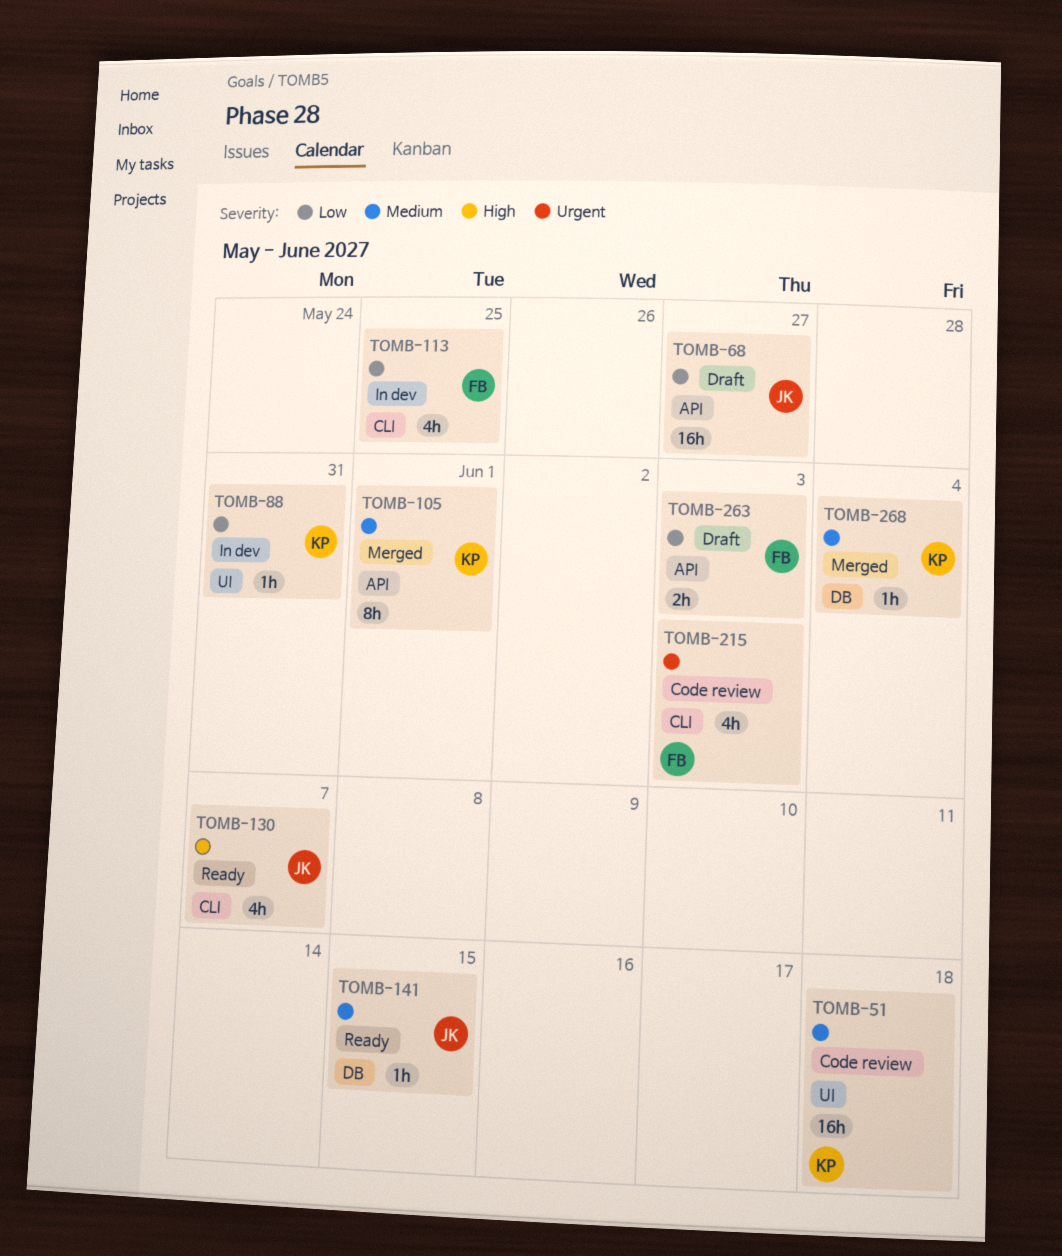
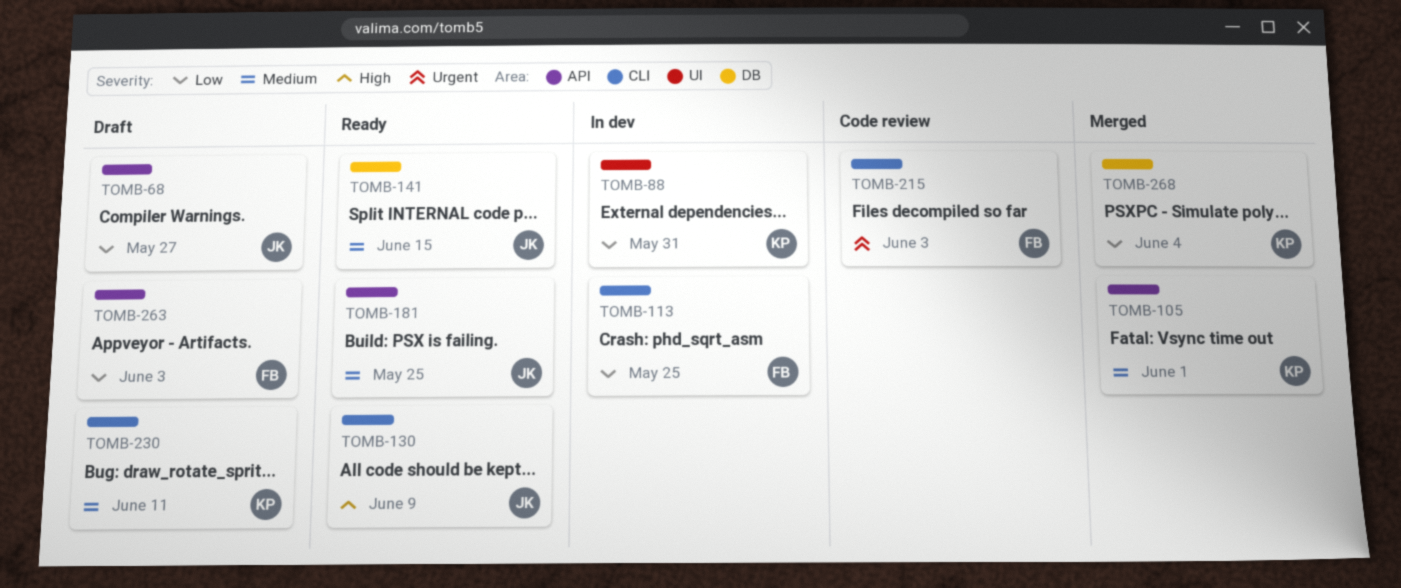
TOMB-51: present -> none
TOMB-130, due: Jun 7 -> Jun 9
TOMB-181: none -> present
TOMB-230: none -> present
TOMB-268, priority: Medium -> Low

